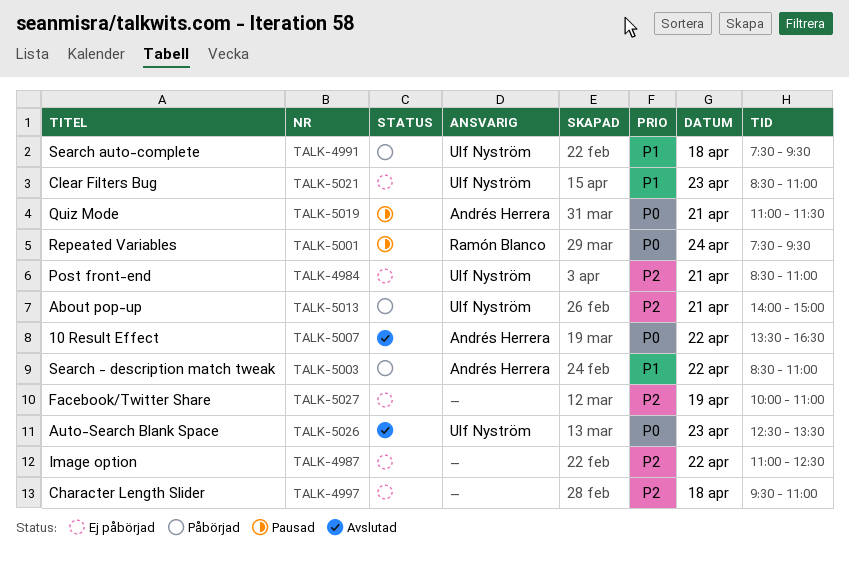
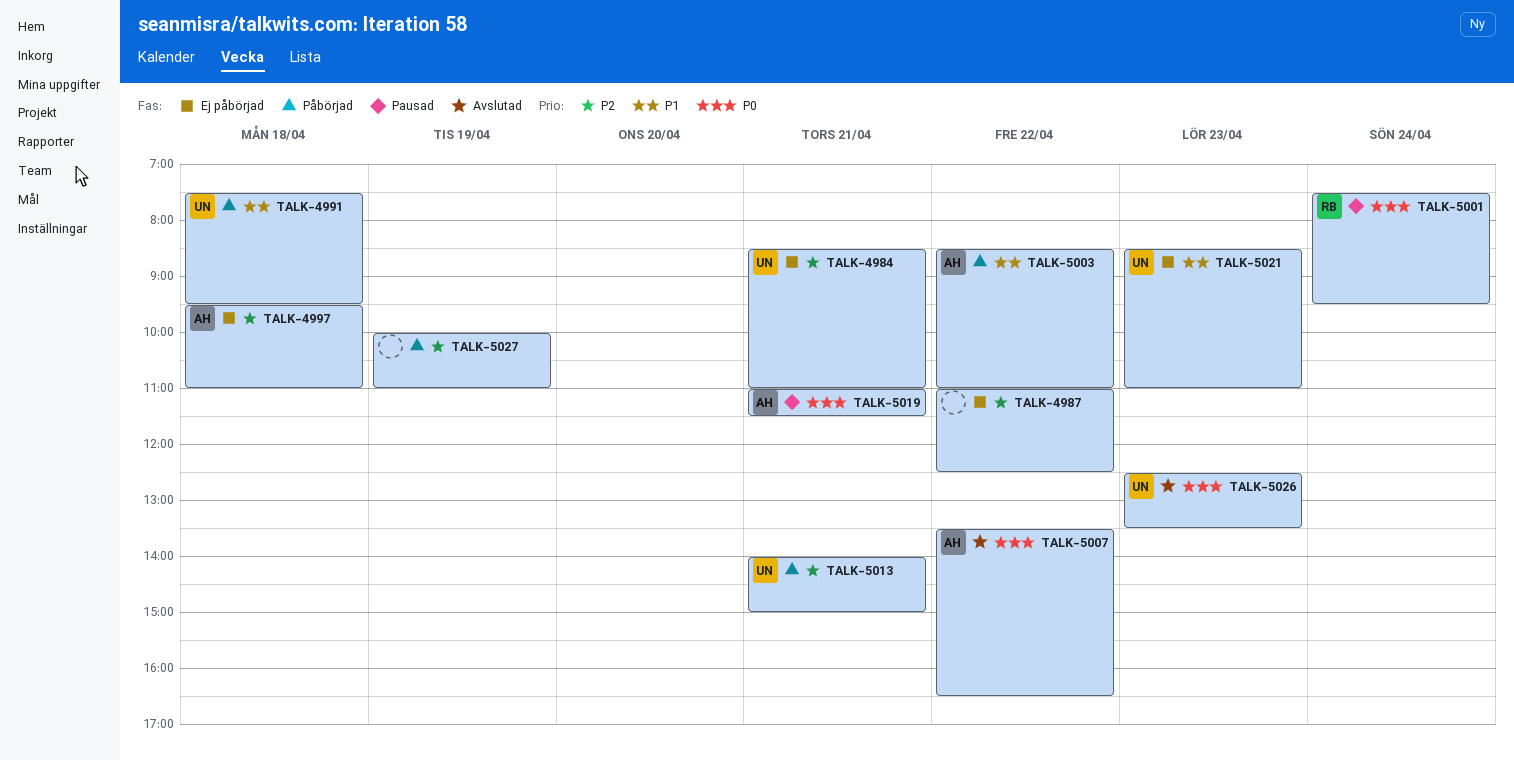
TALK-4997, owner: none -> Andrés Herrera
TALK-5027, status: Ej påbörjad -> Påbörjad

